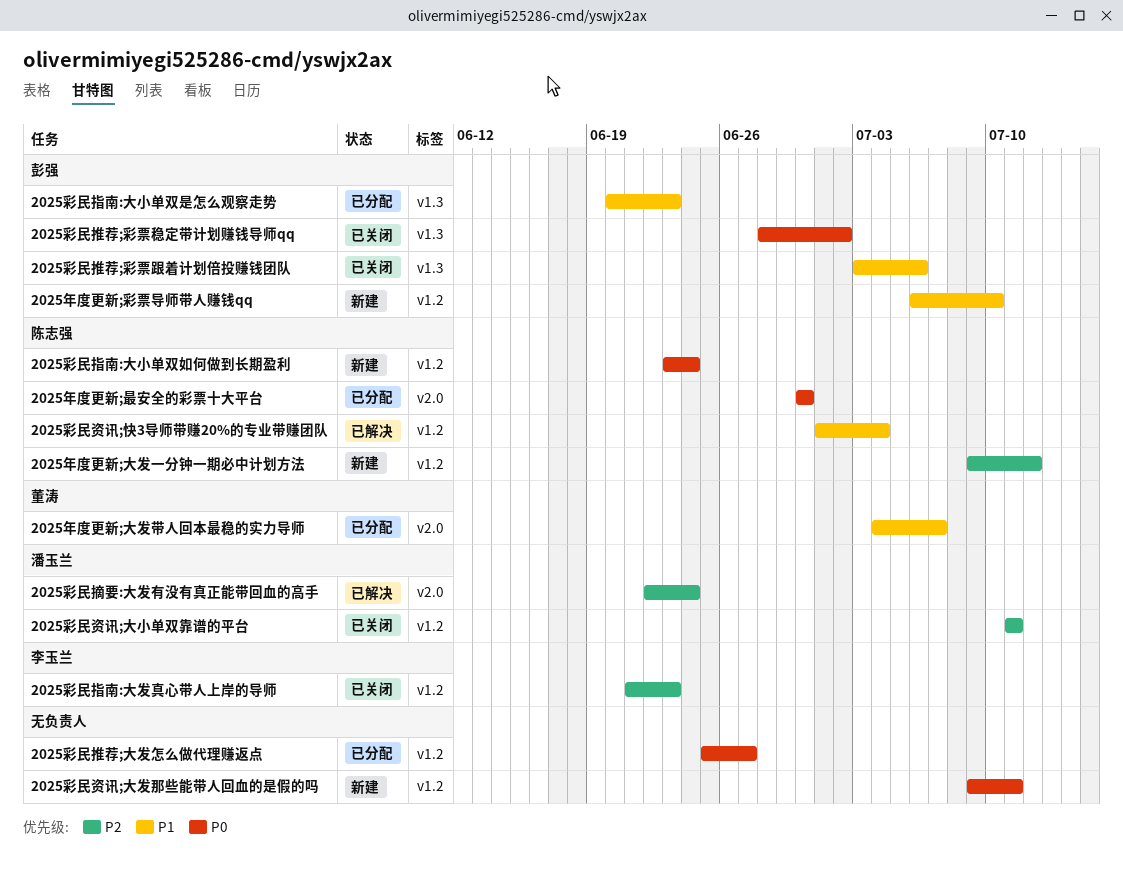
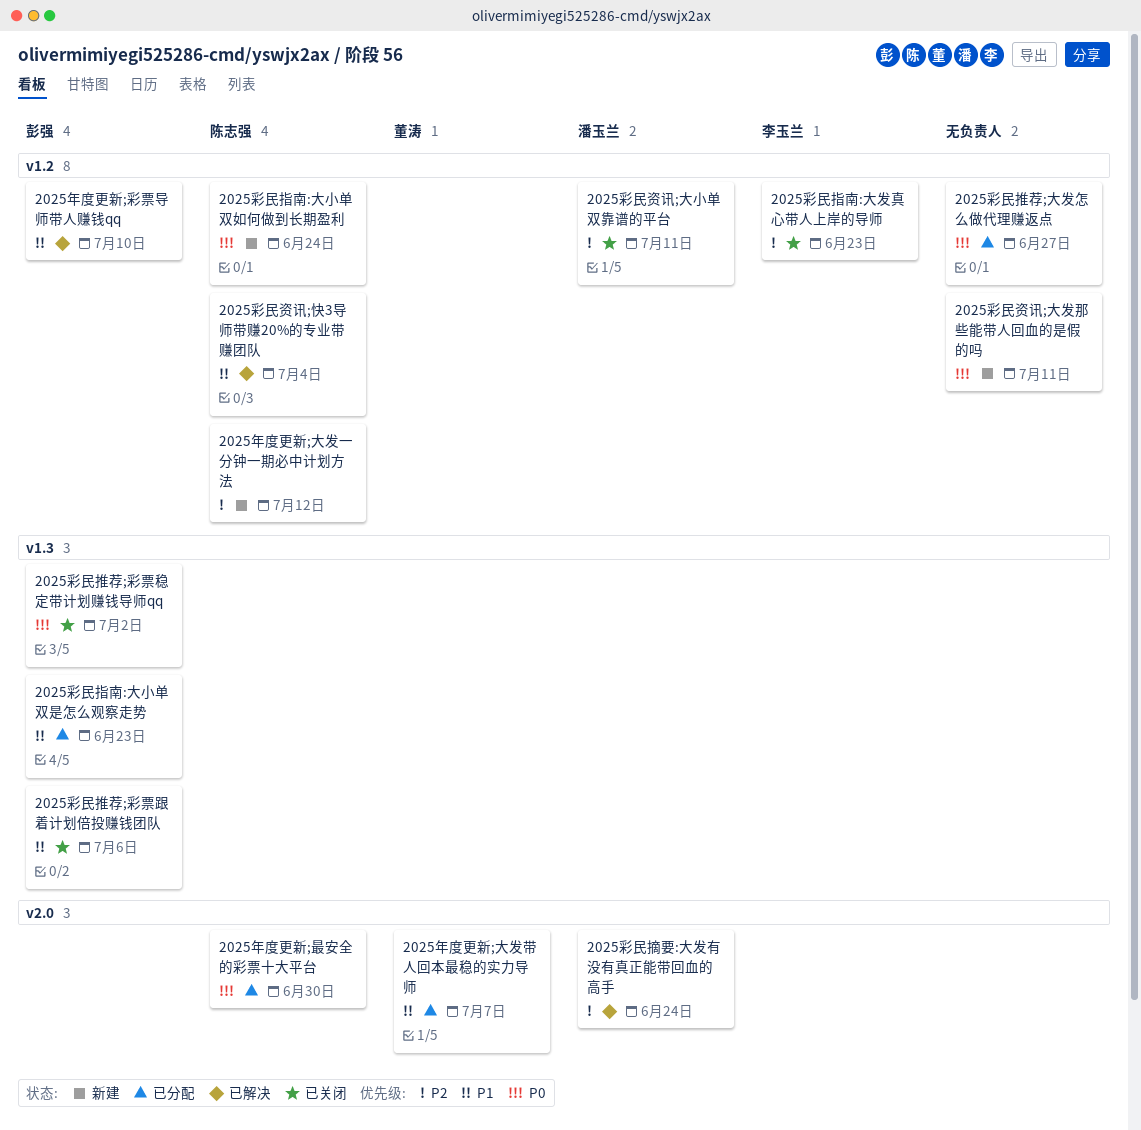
2025年度更新;彩票导师带人赚钱qq, status: 新建 -> 已解决

